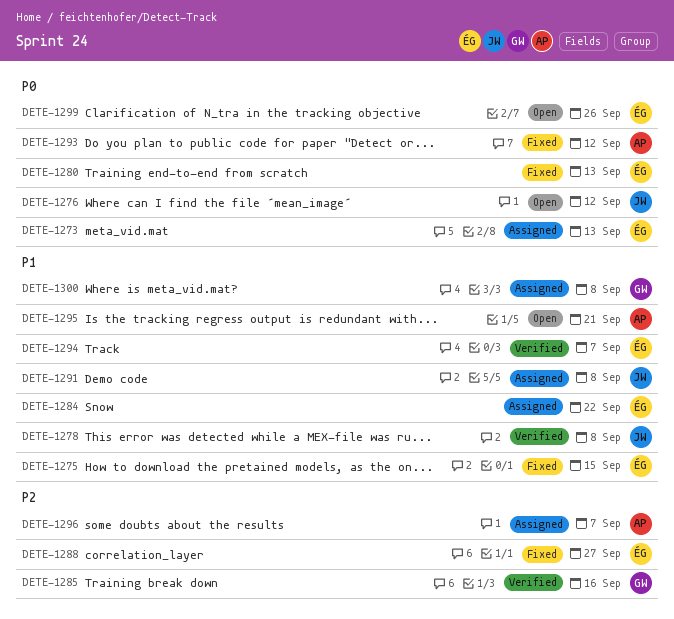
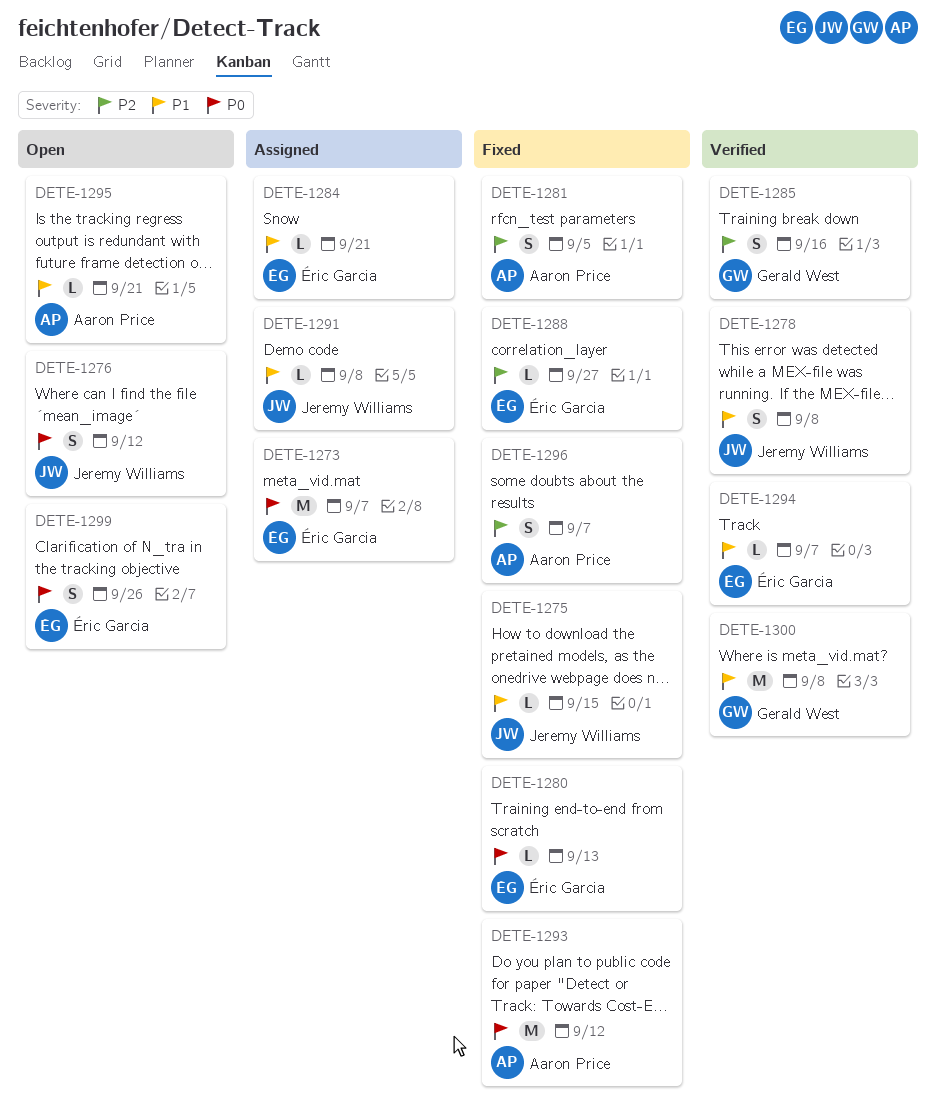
DETE-1273, due: Sep 13 -> Sep 7
DETE-1275, owner: Éric Garcia -> Jeremy Williams
DETE-1281: none -> present
DETE-1284, due: Sep 22 -> Sep 21
DETE-1296, status: Assigned -> Fixed
DETE-1300, status: Assigned -> Verified

